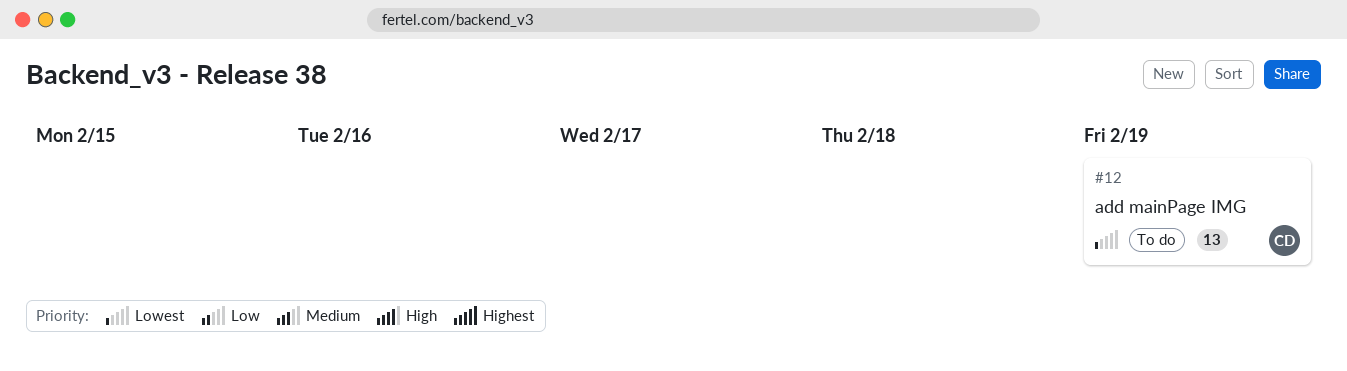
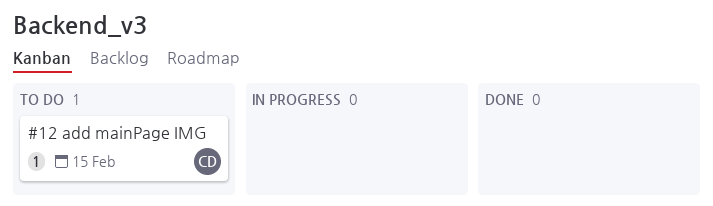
#12, estimate: 13 -> 1
#12, due: Feb 19 -> Feb 15

